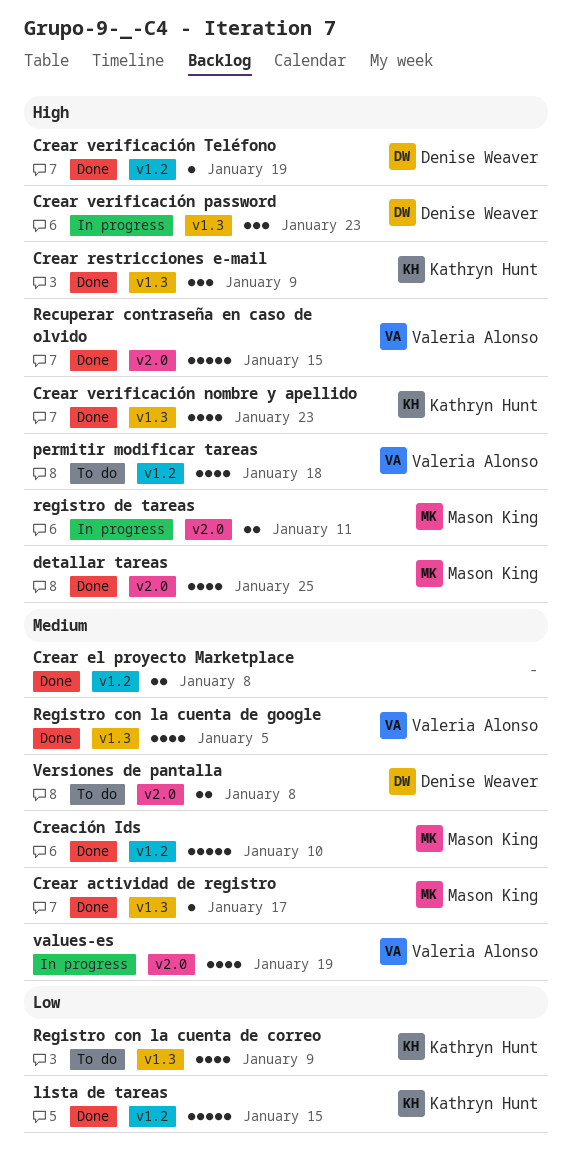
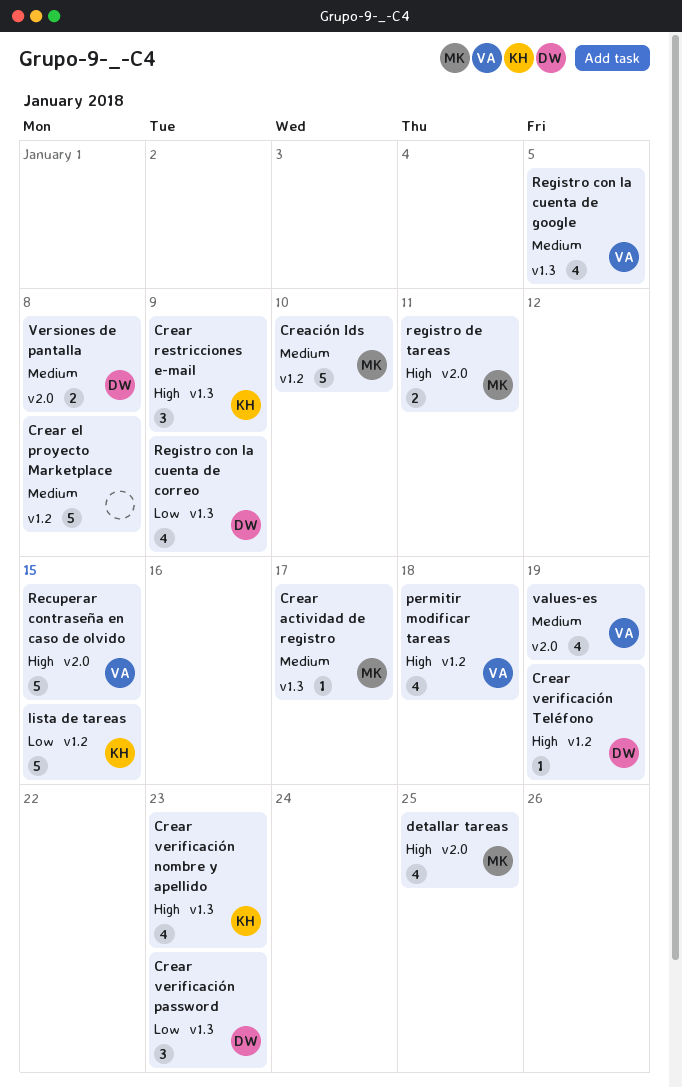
Crear el proyecto Marketplace, estimate: 2 -> 5
Crear verificación password, priority: High -> Low
Registro con la cuenta de correo, owner: Kathryn Hunt -> Denise Weaver

